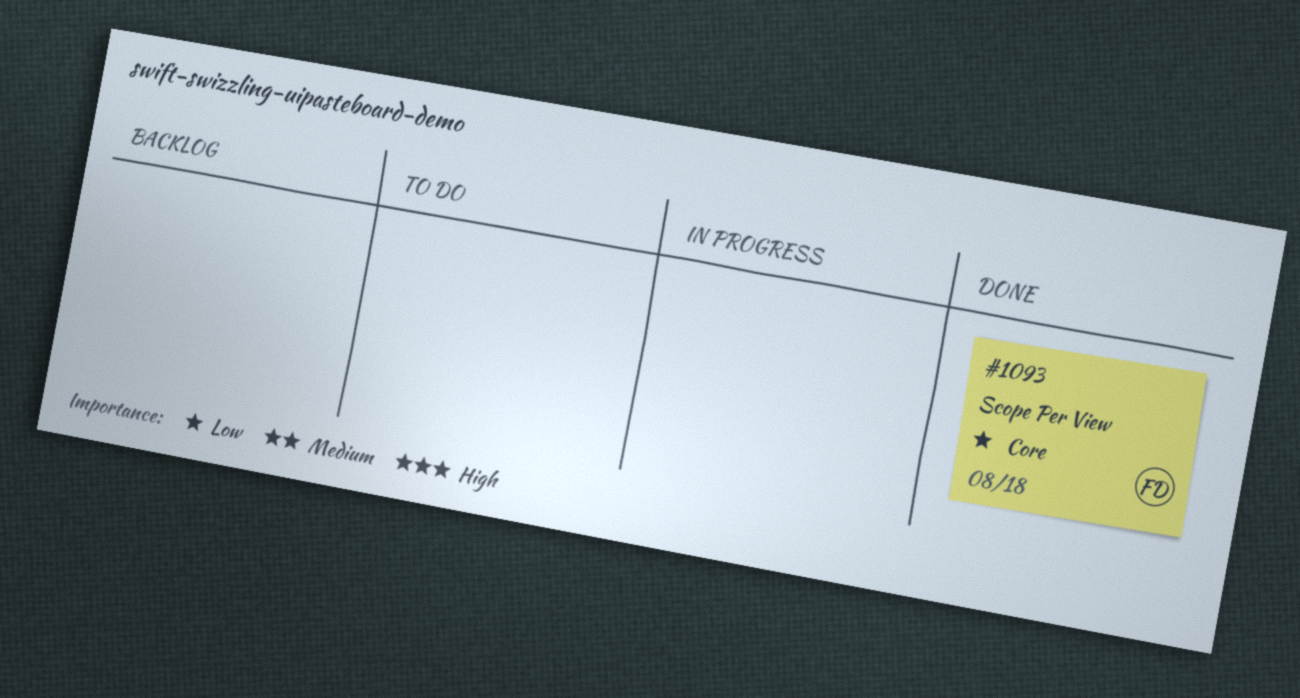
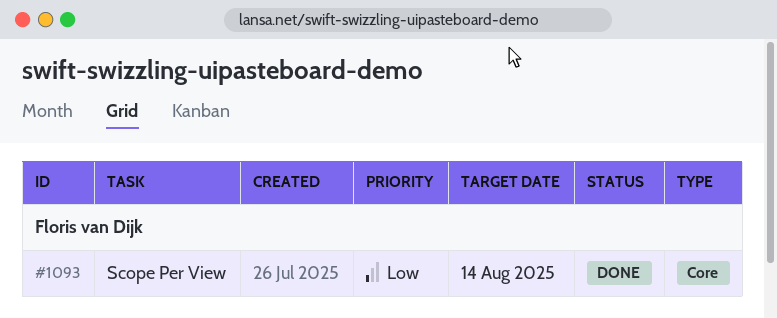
#1093, due: Aug 18 -> Aug 14

